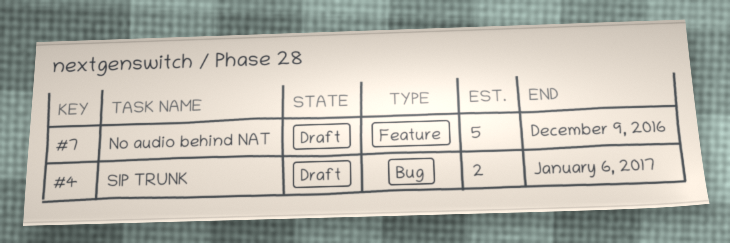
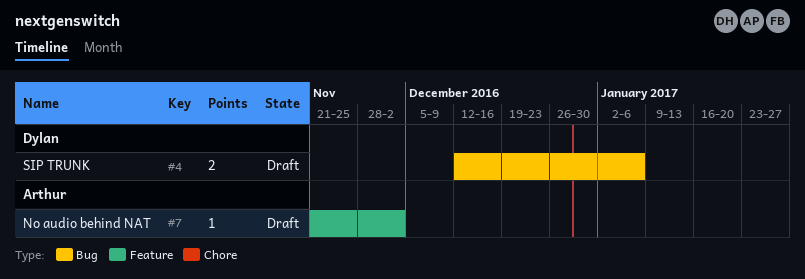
#7, estimate: 5 -> 1
#7, due: Dec 9 -> Dec 2

